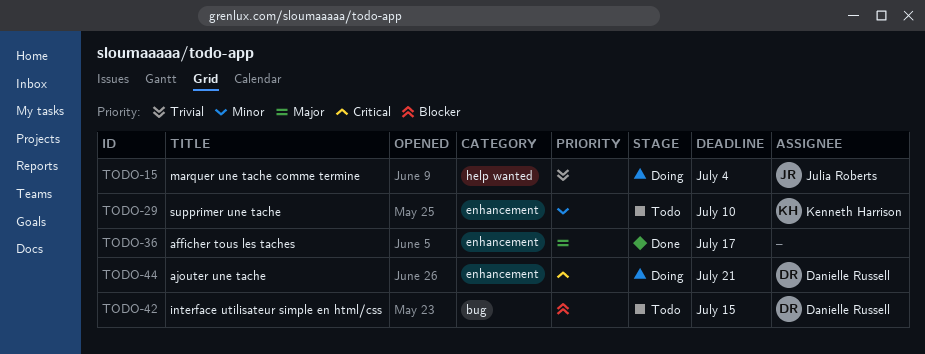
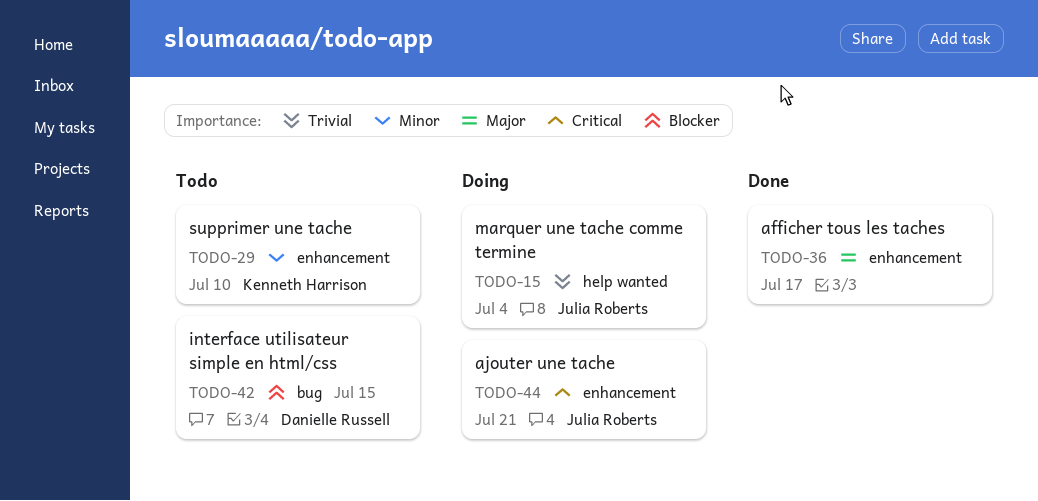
TODO-44, owner: Danielle Russell -> Julia Roberts

